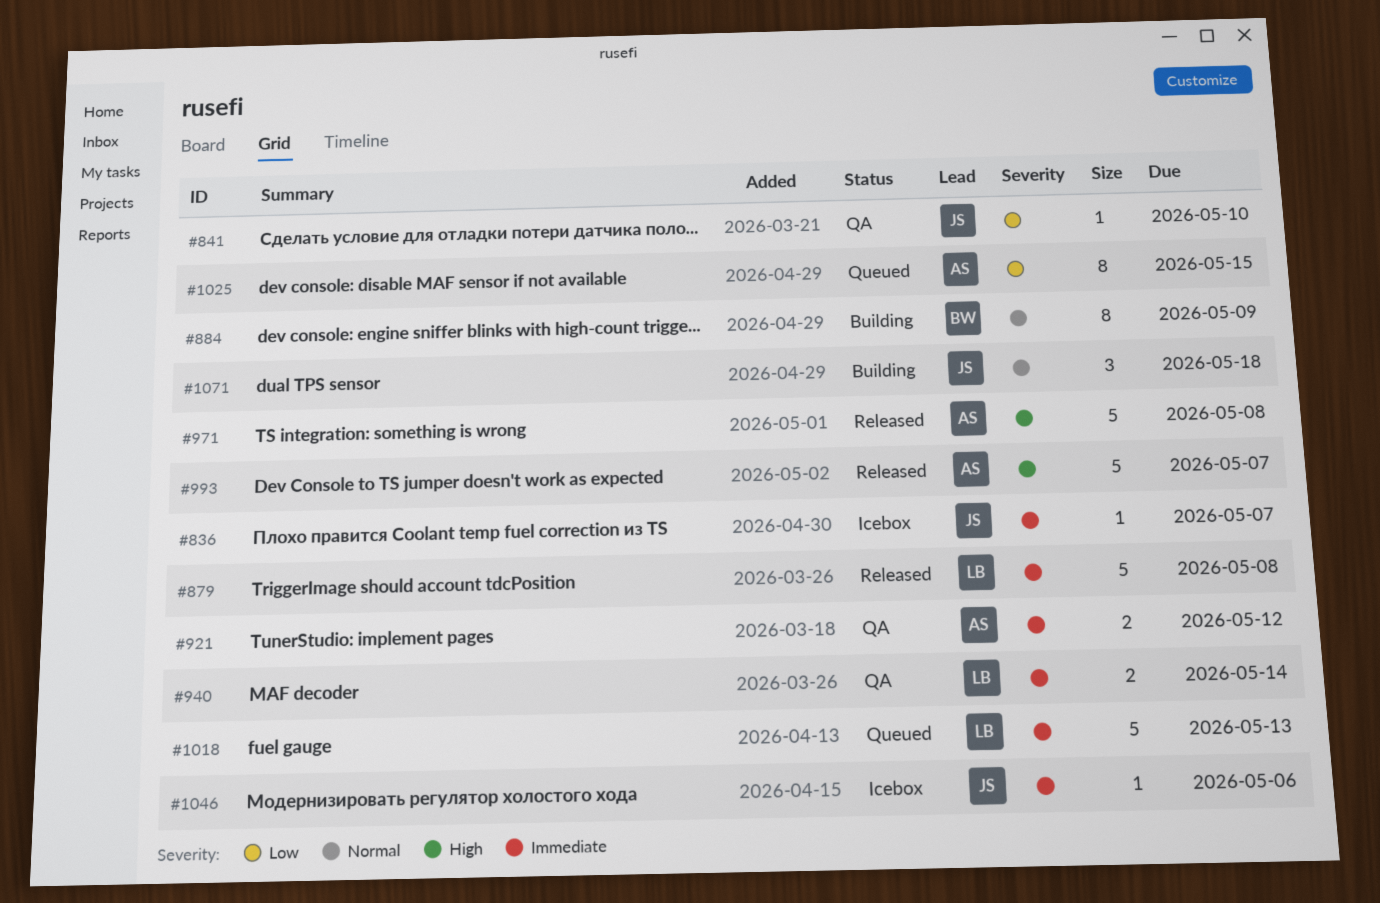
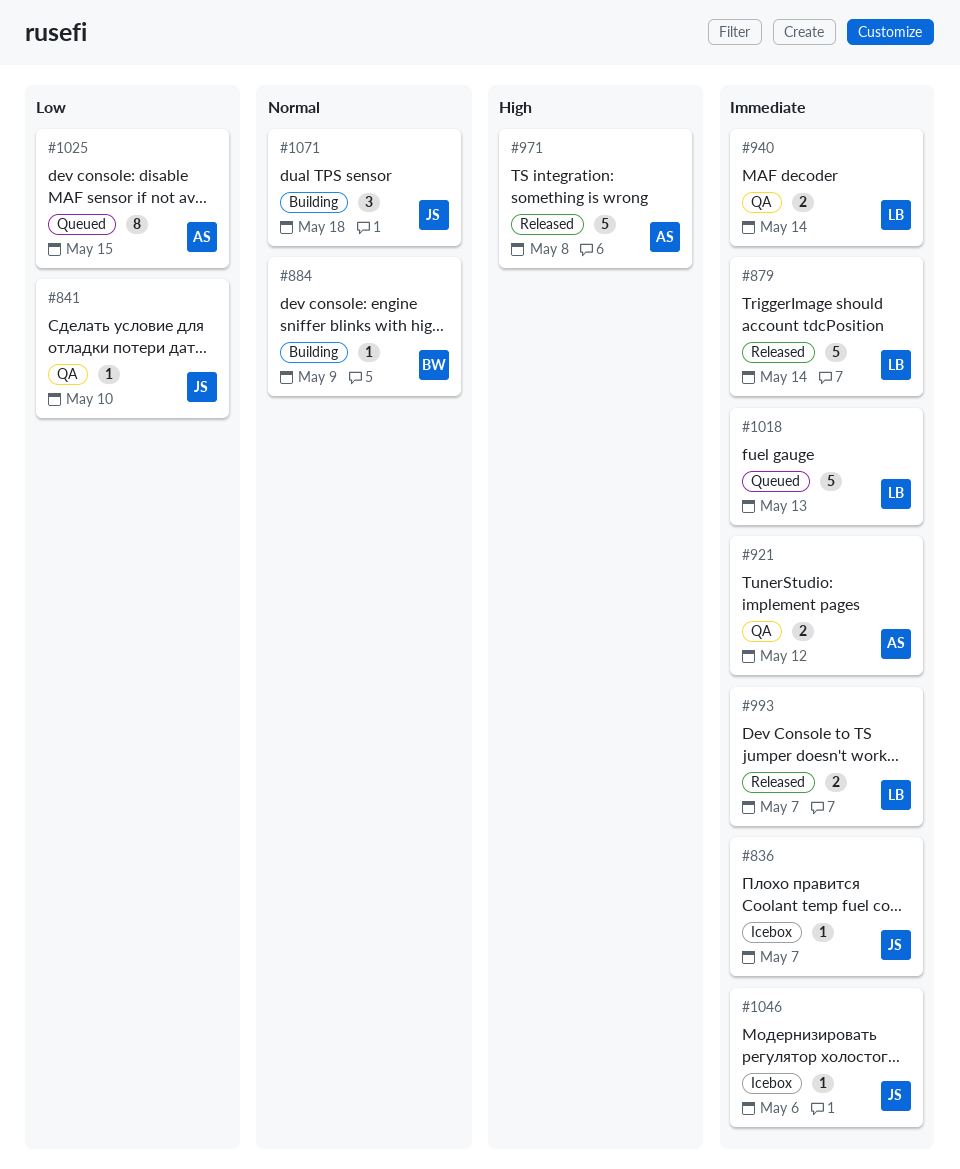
#879, due: May 8 -> May 14
#884, estimate: 8 -> 1
#993, owner: AS -> LB
#993, priority: High -> Immediate
#993, estimate: 5 -> 2

